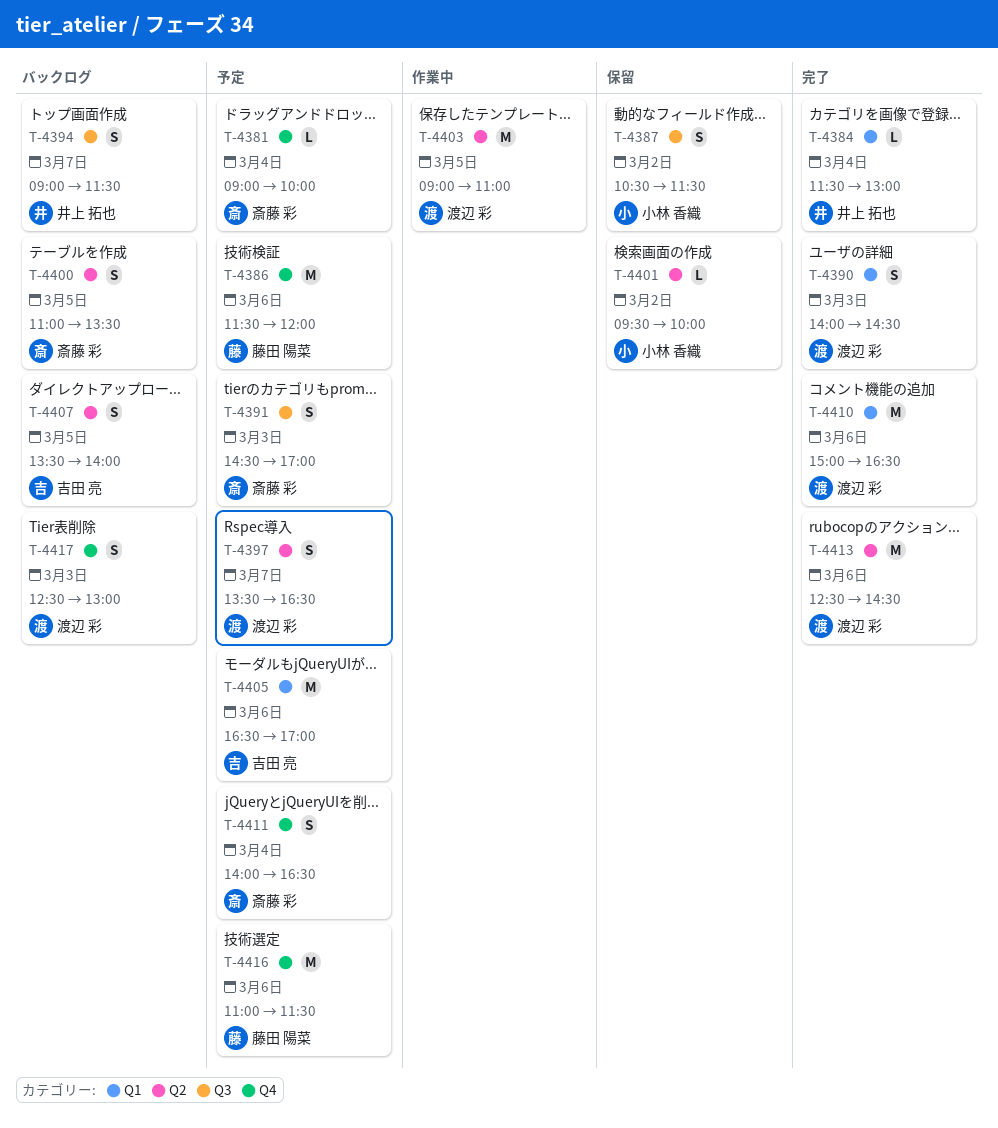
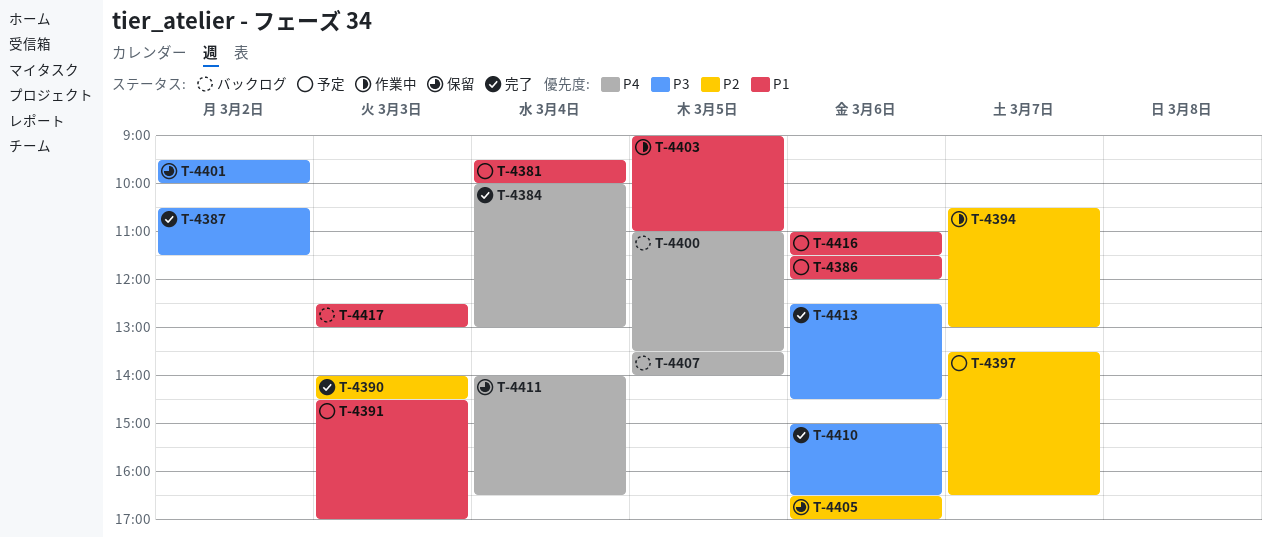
T-4381, begins: 09:00 -> 09:30
T-4384, begins: 11:30 -> 10:00
T-4387, status: 保留 -> 完了
T-4394, status: バックログ -> 作業中
T-4394, begins: 09:00 -> 10:30
T-4394, ends: 11:30 -> 13:00
T-4405, status: 予定 -> 保留
T-4411, status: 予定 -> 保留

